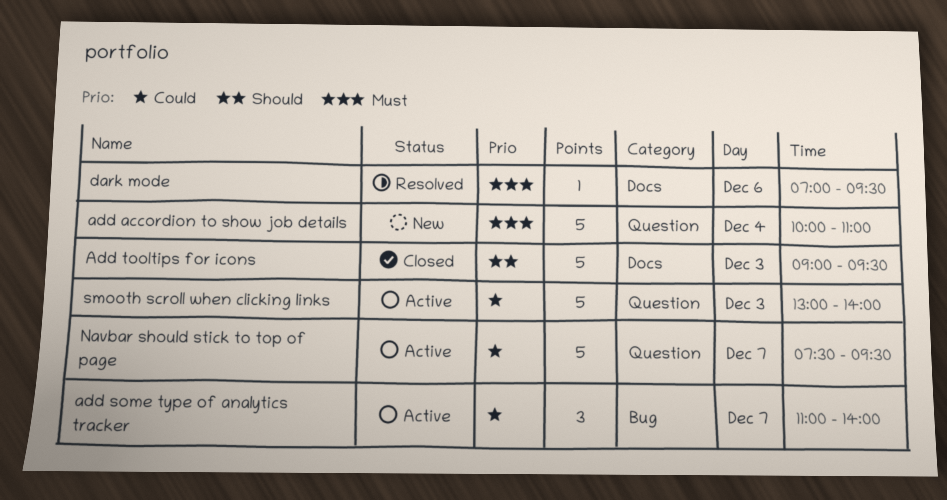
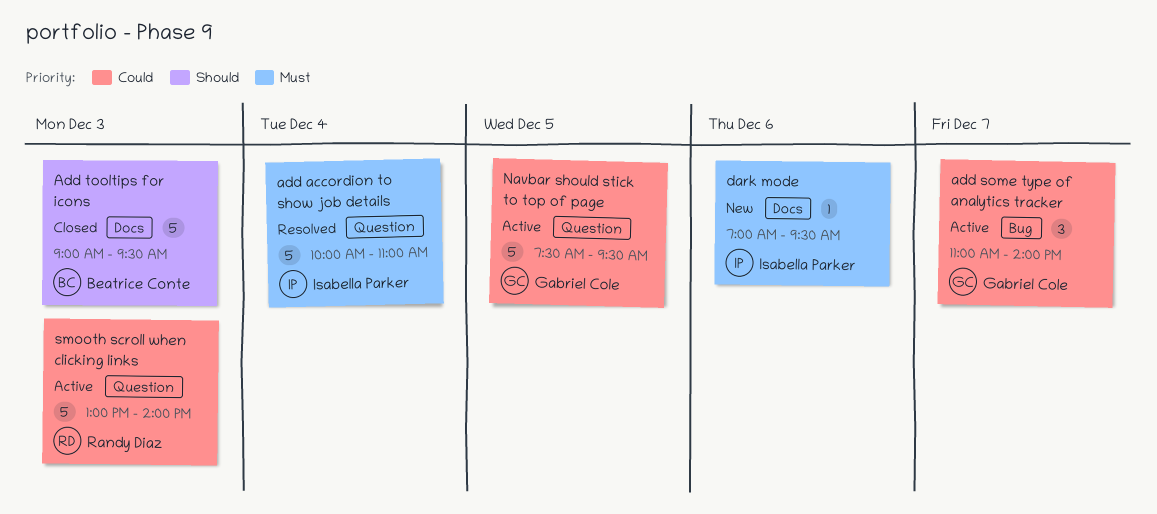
add accordion to show job details, status: New -> Resolved
dark mode, status: Resolved -> New
Navbar should stick to top of page, day: Dec 7 -> Dec 5

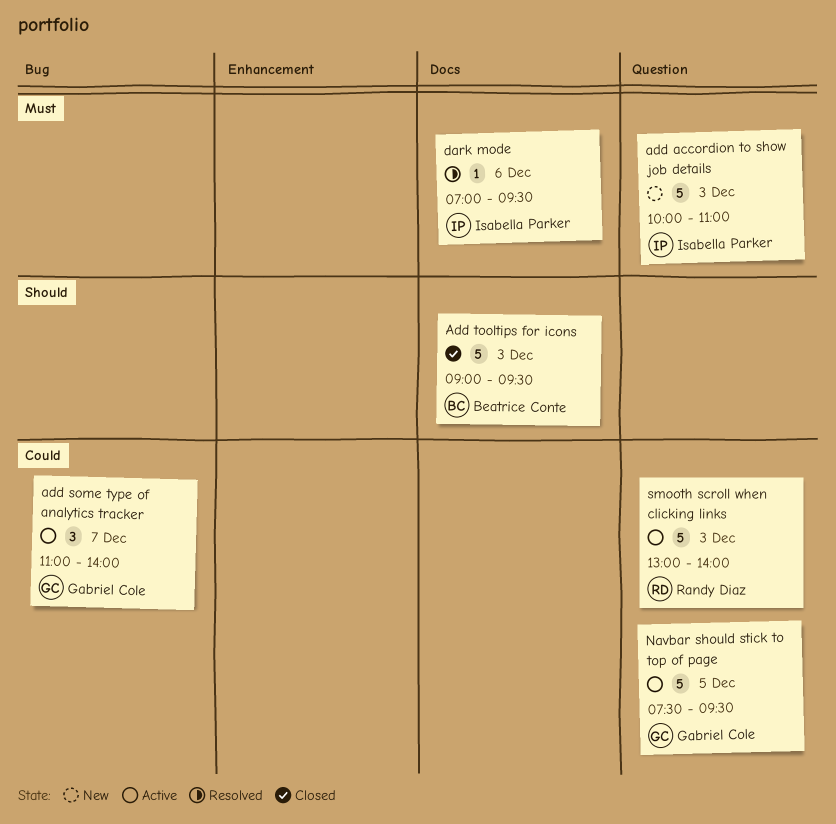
add accordion to show job details, status: Resolved -> New
add accordion to show job details, day: Dec 4 -> Dec 3
dark mode, status: New -> Resolved

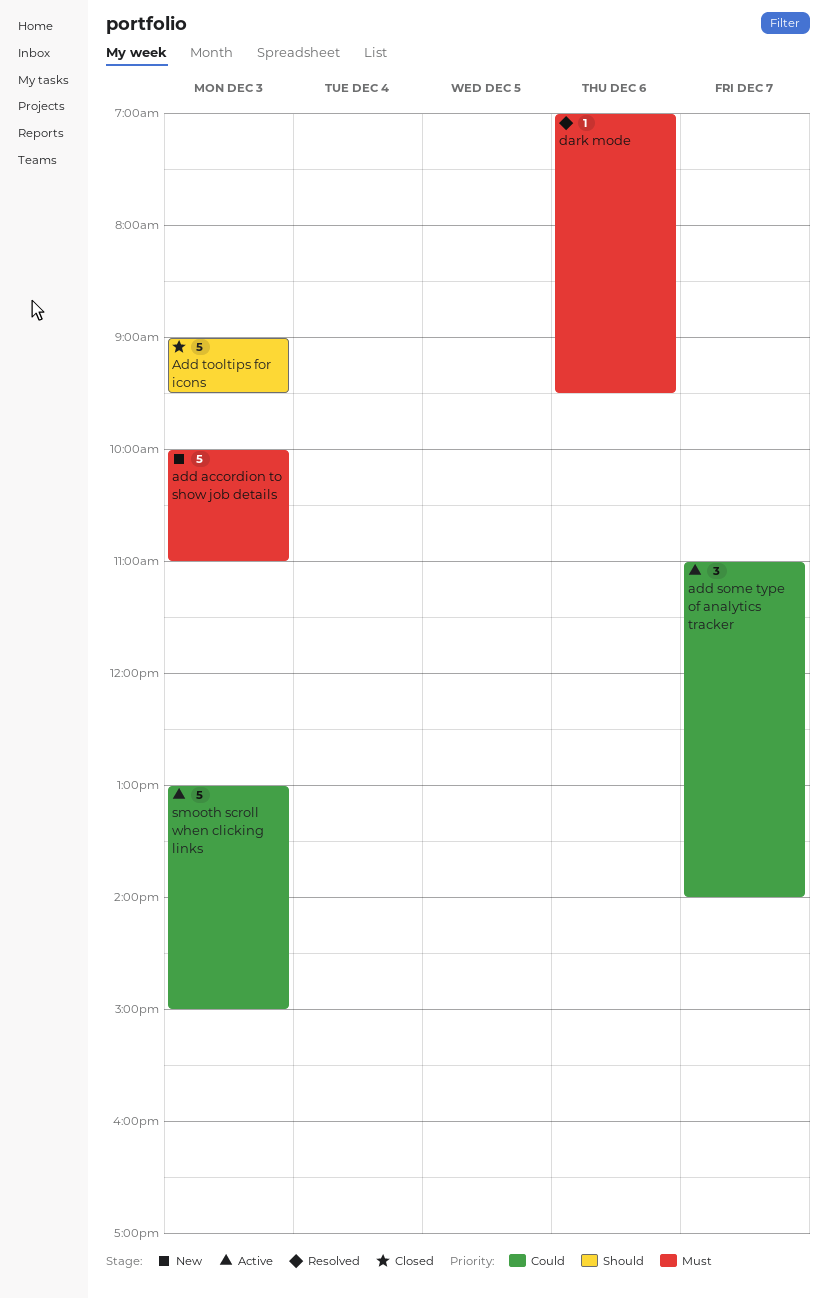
Navbar should stick to top of page: present -> none
smooth scroll when clicking links, ends: 14:00 -> 15:00

